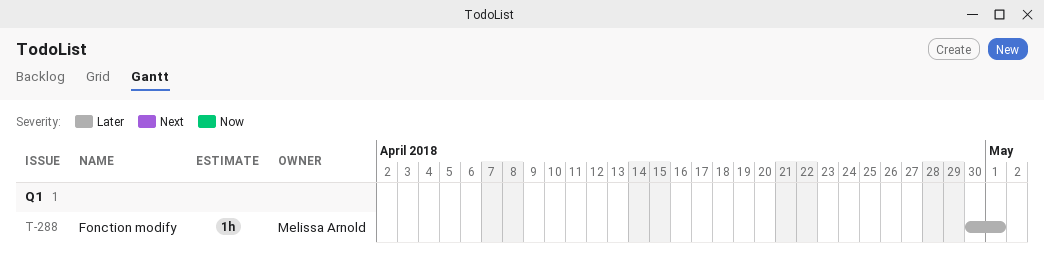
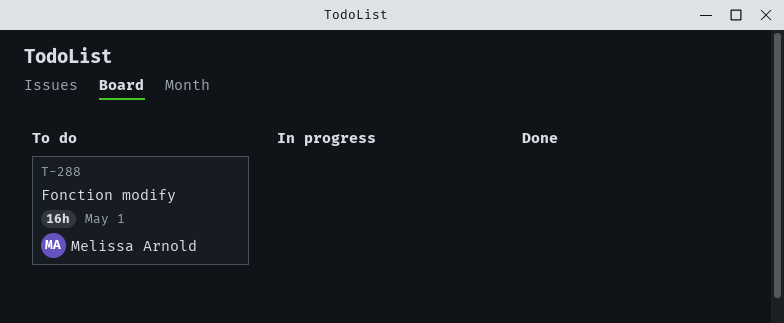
T-288, estimate: 1h -> 16h

